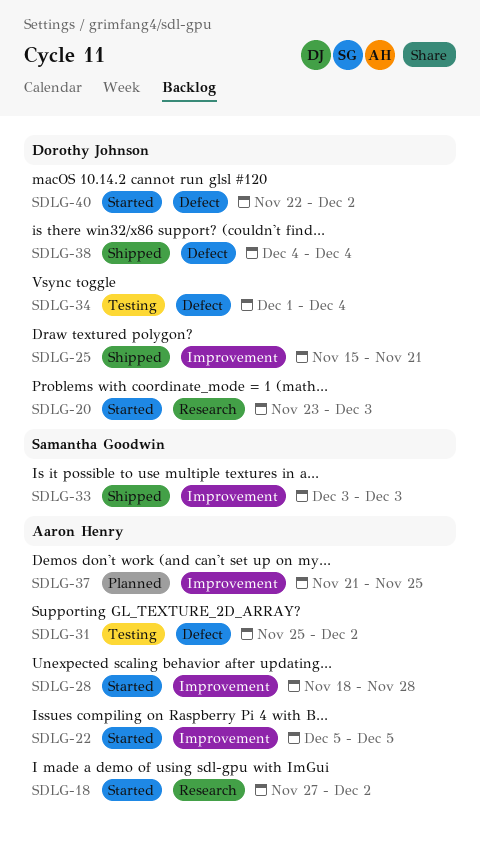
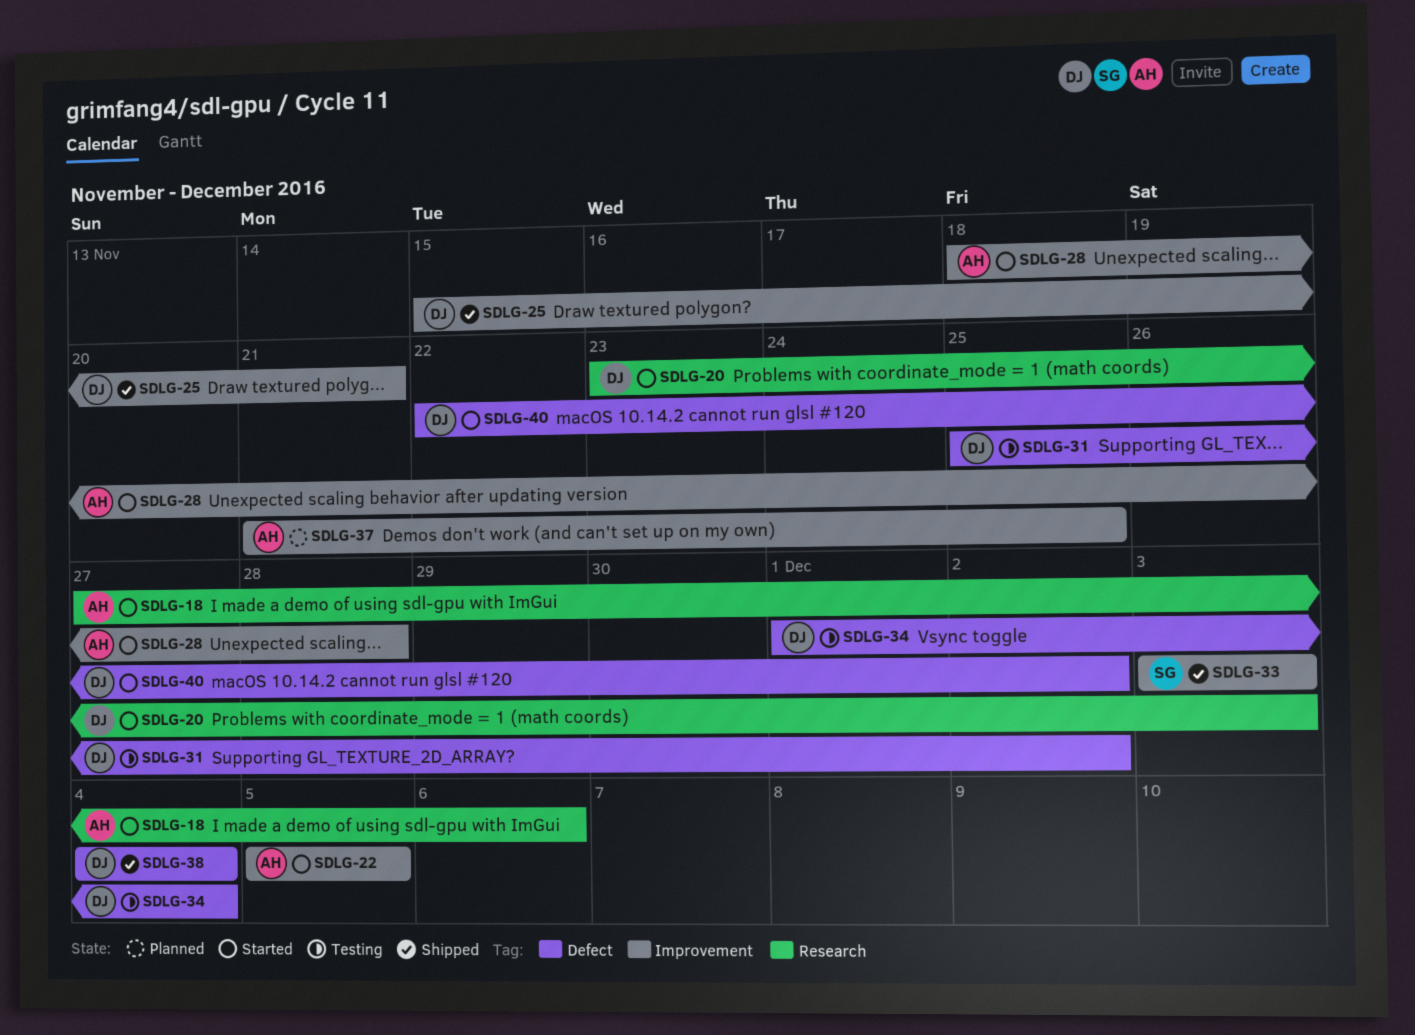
SDLG-18, due: Dec 2 -> Dec 6
SDLG-31, owner: Aaron Henry -> Dorothy Johnson

